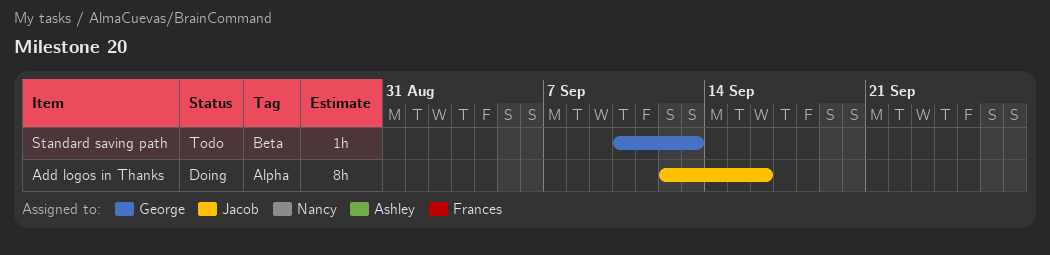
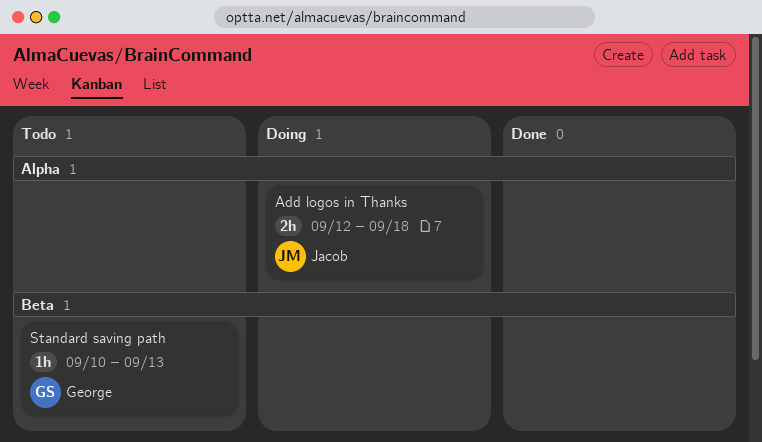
Add logos in Thanks, estimate: 8h -> 2h
Add logos in Thanks, due: Sep 16 -> Sep 18

